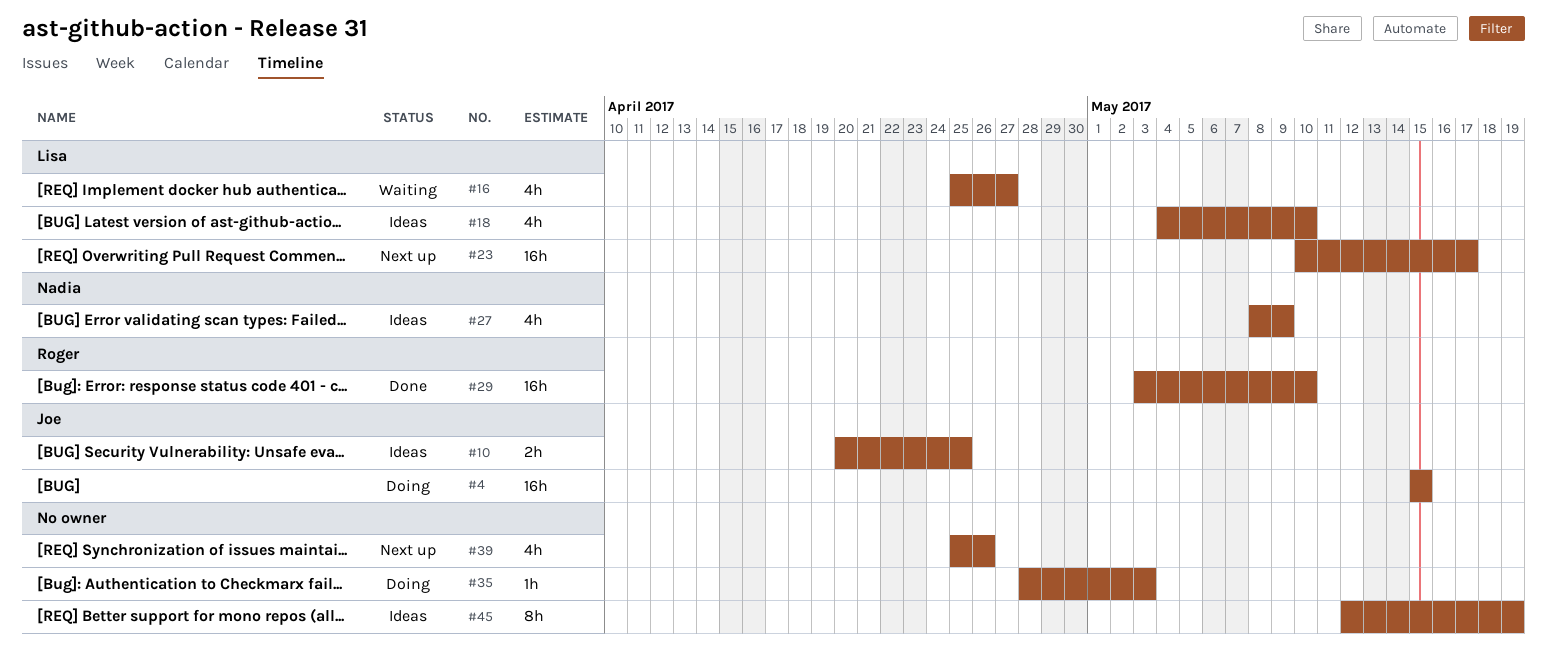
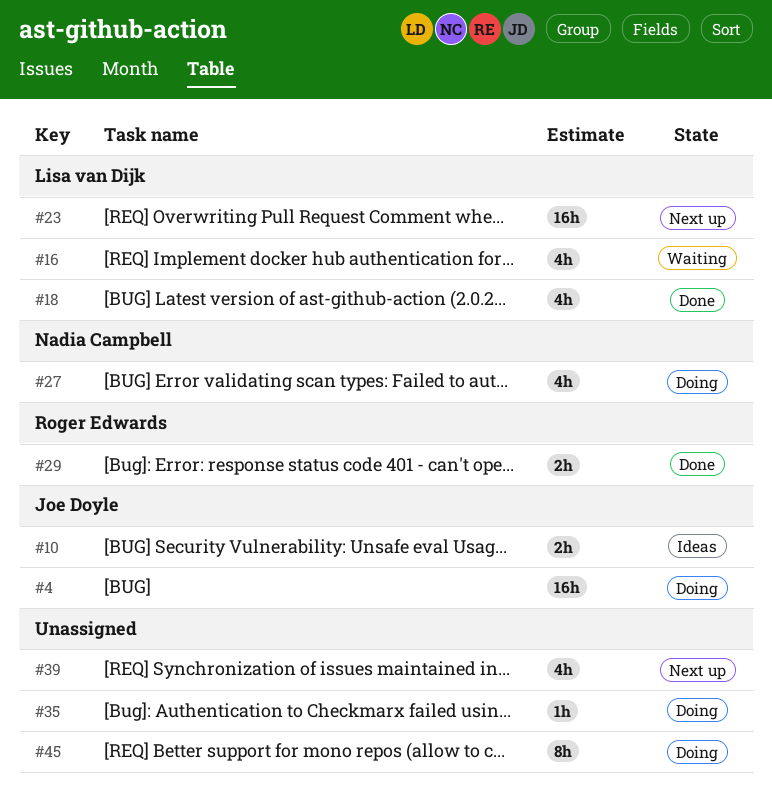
#18, status: Ideas -> Done
#27, status: Ideas -> Doing
#29, estimate: 16h -> 2h
#45, status: Ideas -> Doing

